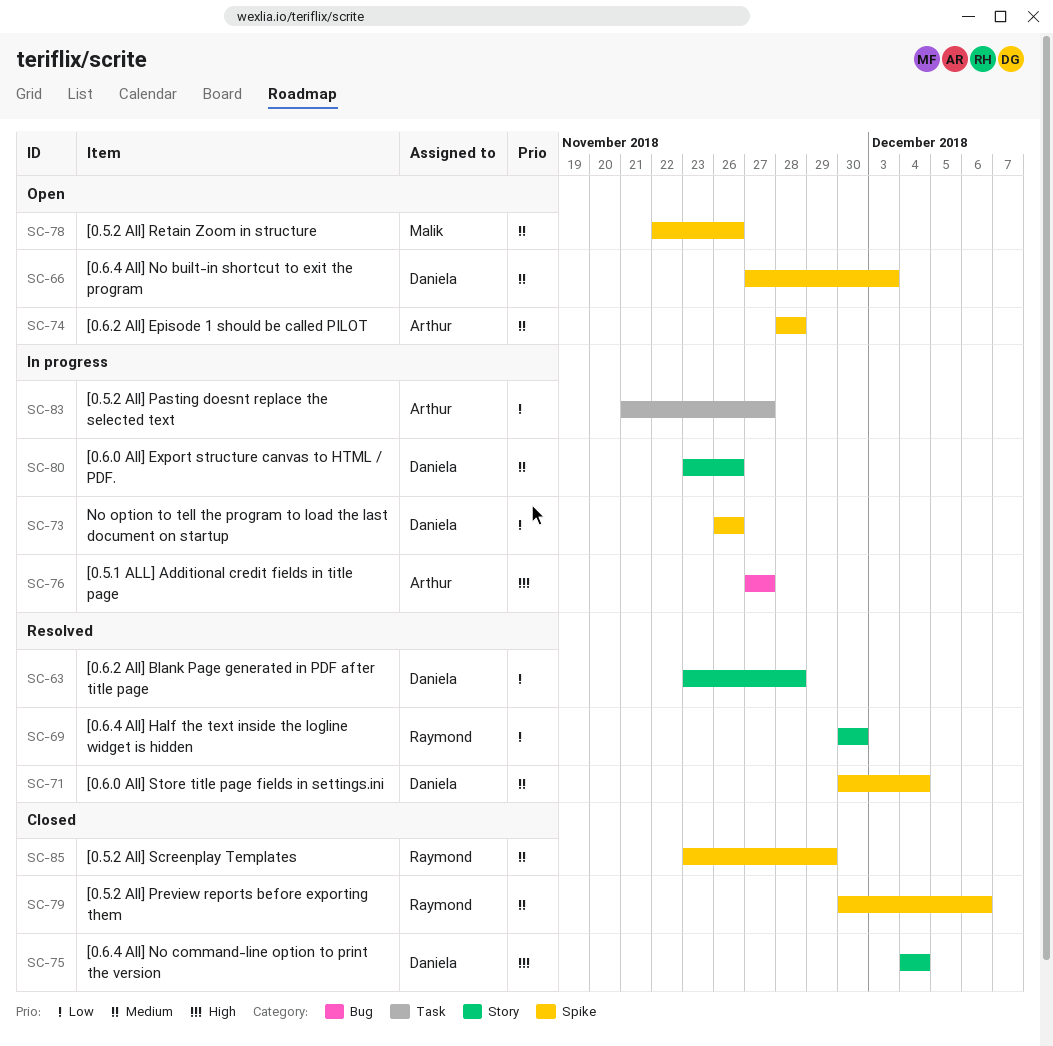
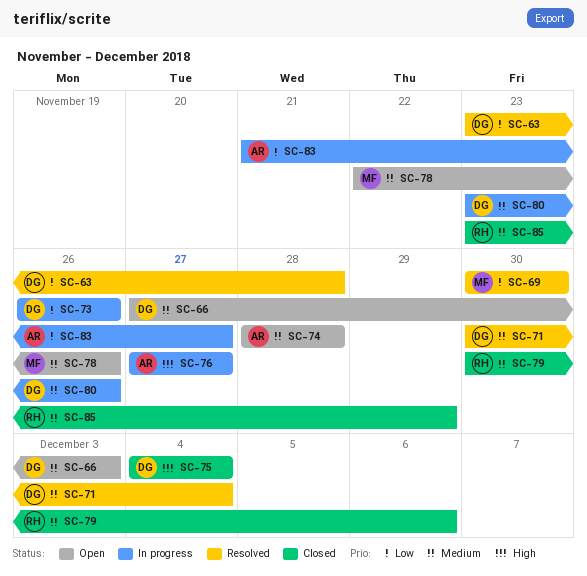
SC-69, owner: Raymond -> Malik

